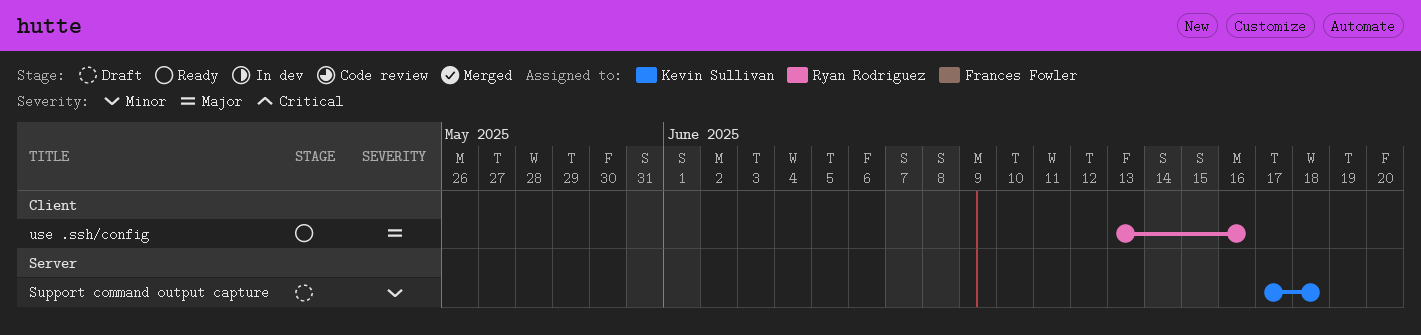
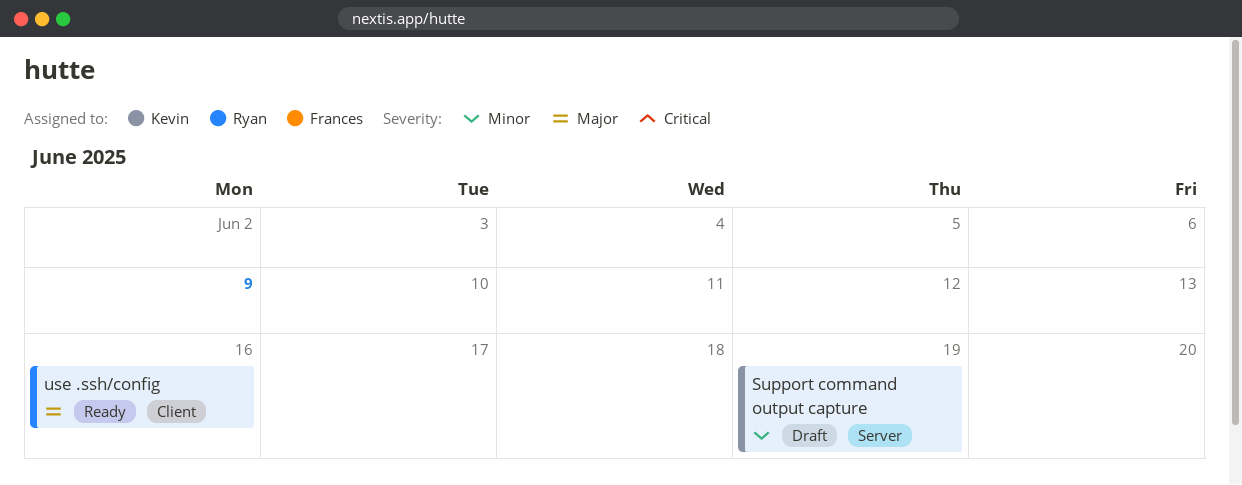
Support command output capture, due: Jun 18 -> Jun 19

